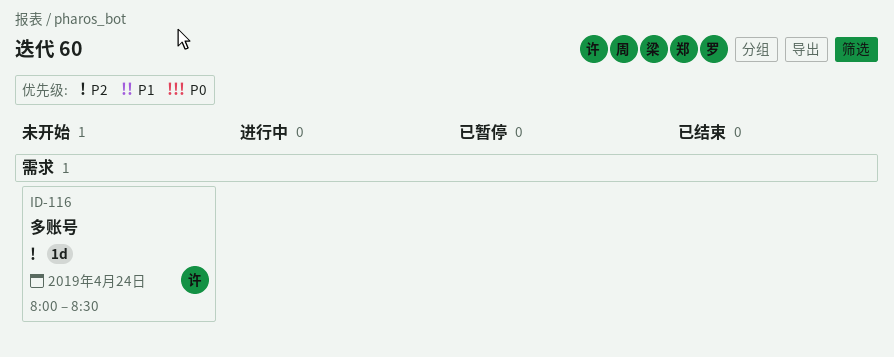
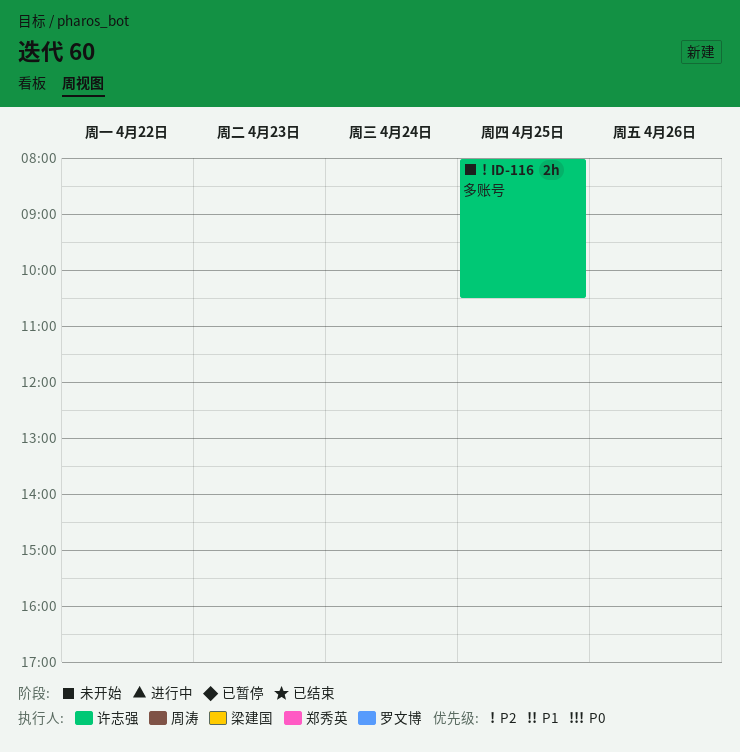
ID-116, estimate: 1d -> 2h
ID-116, day: Apr 24 -> Apr 25
ID-116, ends: 08:30 -> 10:30

